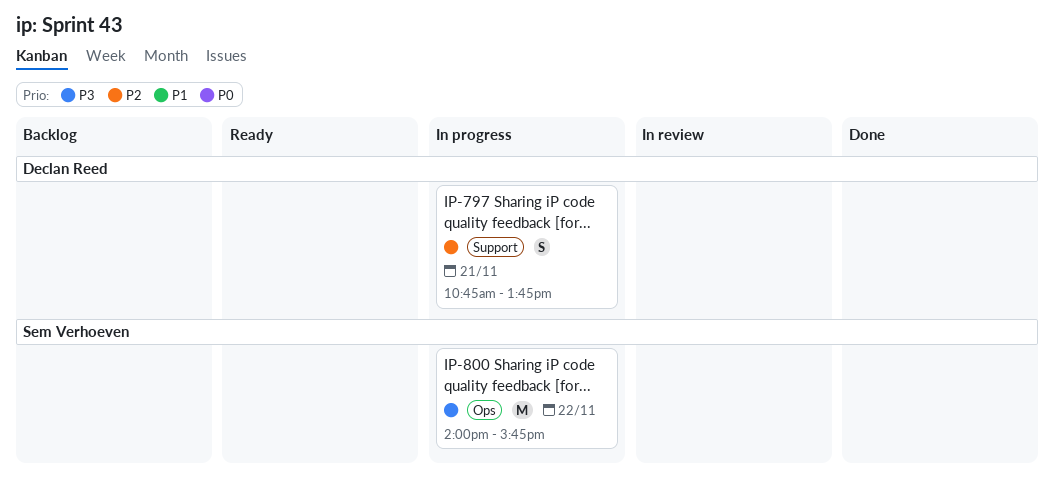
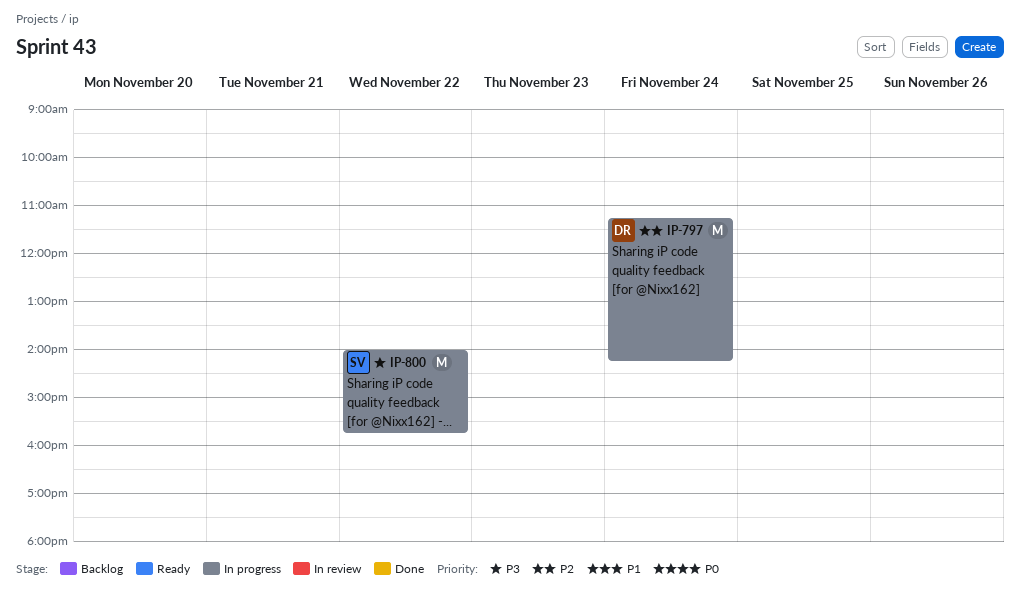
IP-797, estimate: S -> M
IP-797, day: Nov 21 -> Nov 24
IP-797, begins: 10:45 -> 11:15
IP-797, ends: 13:45 -> 14:15

